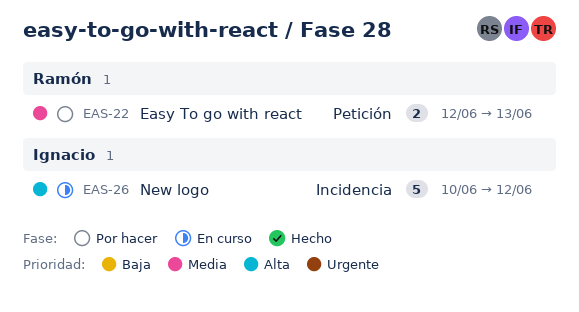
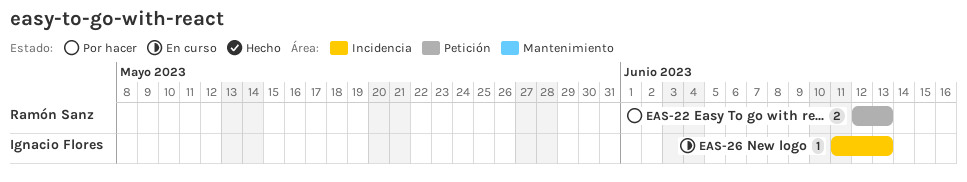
EAS-26, estimate: 5 -> 1
EAS-26, start: Jun 10 -> Jun 11
EAS-26, due: Jun 12 -> Jun 13

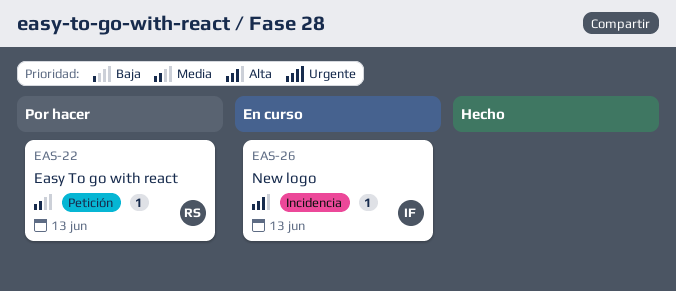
EAS-22, estimate: 2 -> 1

